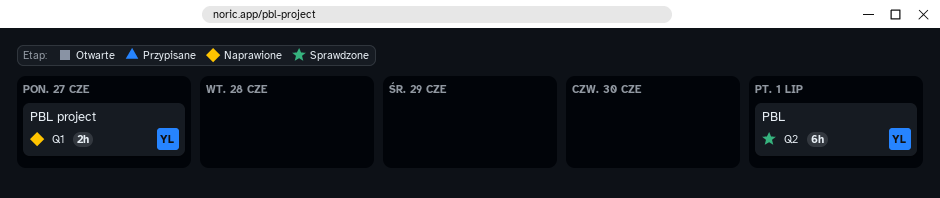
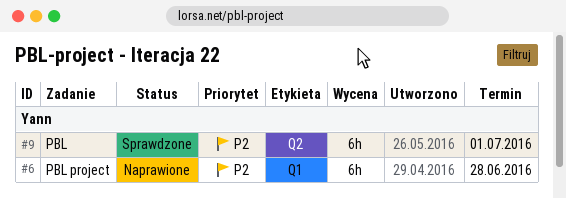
PBL project, estimate: 2h -> 6h
PBL project, due: Jun 27 -> Jun 28

